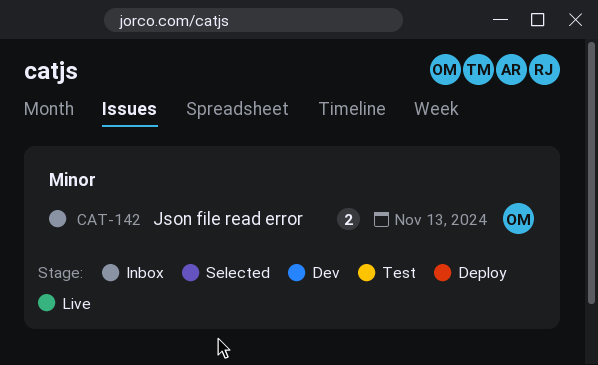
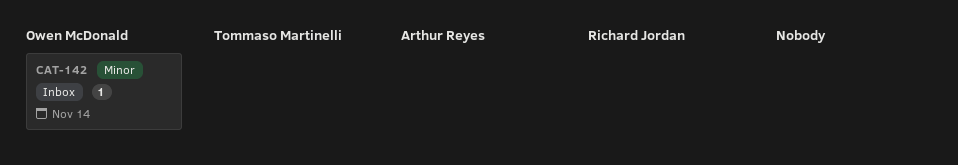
CAT-142, estimate: 2 -> 1
CAT-142, due: Nov 13 -> Nov 14

